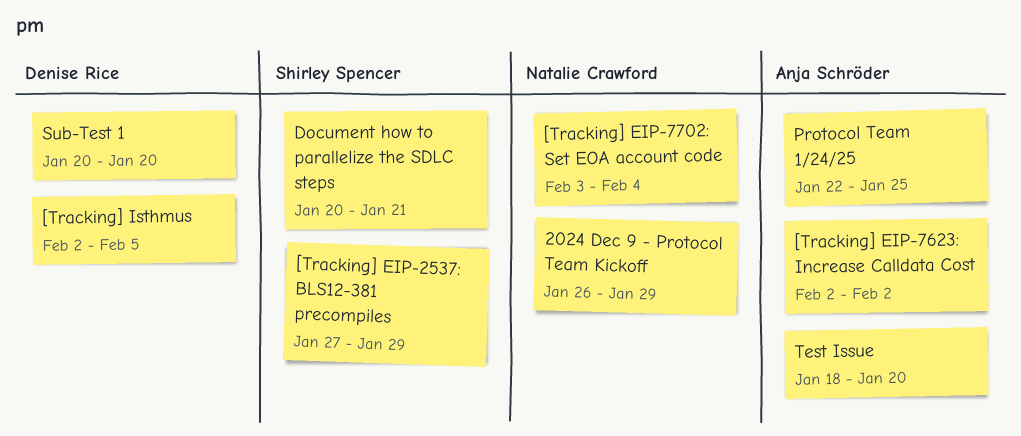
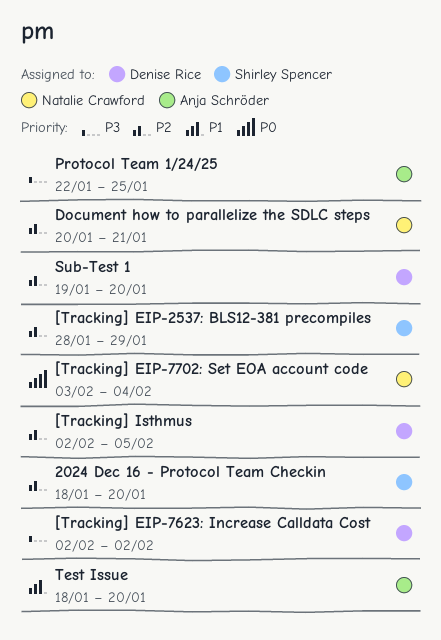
2024 Dec 16 - Protocol Team Checkin: none -> present
2024 Dec 9 - Protocol Team Kickoff: present -> none
[Tracking] EIP-2537: BLS12-381 precompiles, start: Jan 27 -> Jan 28
[Tracking] EIP-7623: Increase Calldata Cost, owner: Anja Schröder -> Denise Rice
Document how to parallelize the SDLC steps, owner: Shirley Spencer -> Natalie Crawford
Sub-Test 1, start: Jan 20 -> Jan 19

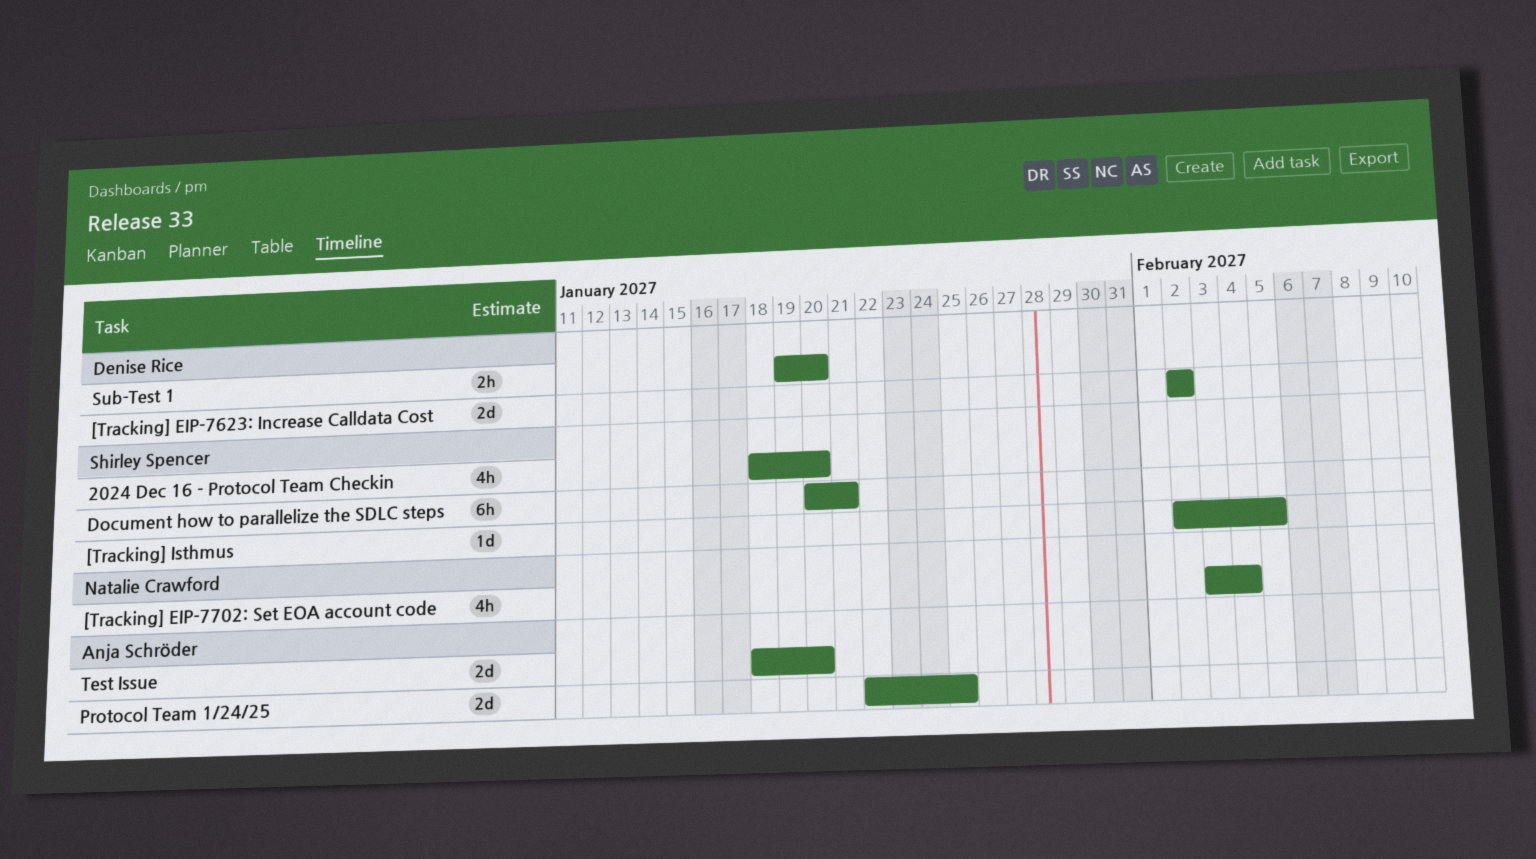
[Tracking] EIP-2537: BLS12-381 precompiles: present -> none
[Tracking] Isthmus, owner: Denise Rice -> Shirley Spencer
Document how to parallelize the SDLC steps, owner: Natalie Crawford -> Shirley Spencer

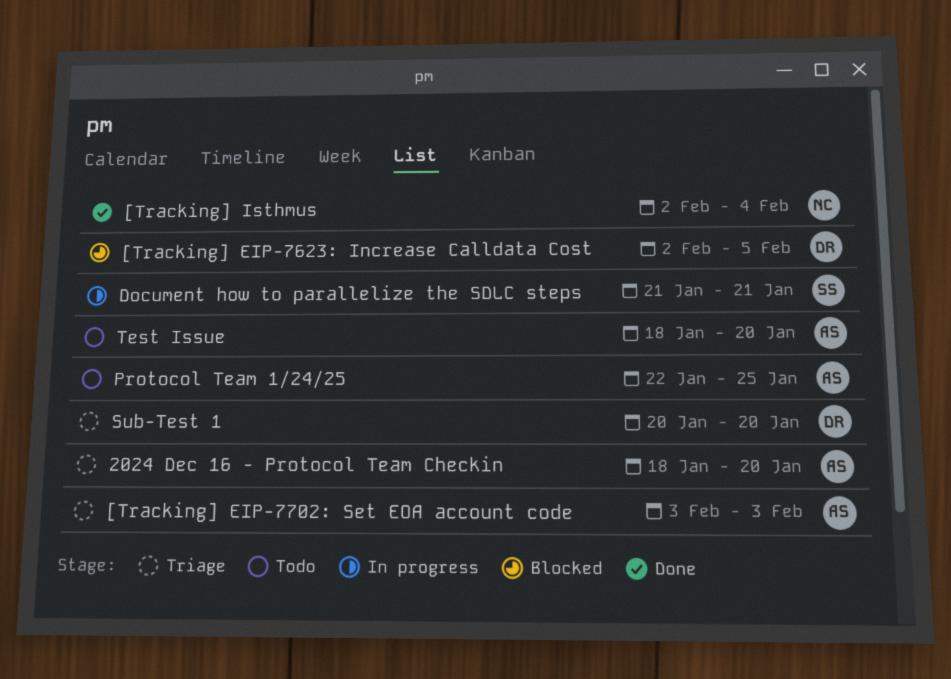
2024 Dec 16 - Protocol Team Checkin, owner: Shirley Spencer -> Anja Schröder
[Tracking] EIP-7623: Increase Calldata Cost, due: Feb 2 -> Feb 5
[Tracking] EIP-7702: Set EOA account code, owner: Natalie Crawford -> Anja Schröder
[Tracking] EIP-7702: Set EOA account code, due: Feb 4 -> Feb 3
[Tracking] Isthmus, owner: Shirley Spencer -> Natalie Crawford
[Tracking] Isthmus, due: Feb 5 -> Feb 4
Document how to parallelize the SDLC steps, start: Jan 20 -> Jan 21
Sub-Test 1, start: Jan 19 -> Jan 20

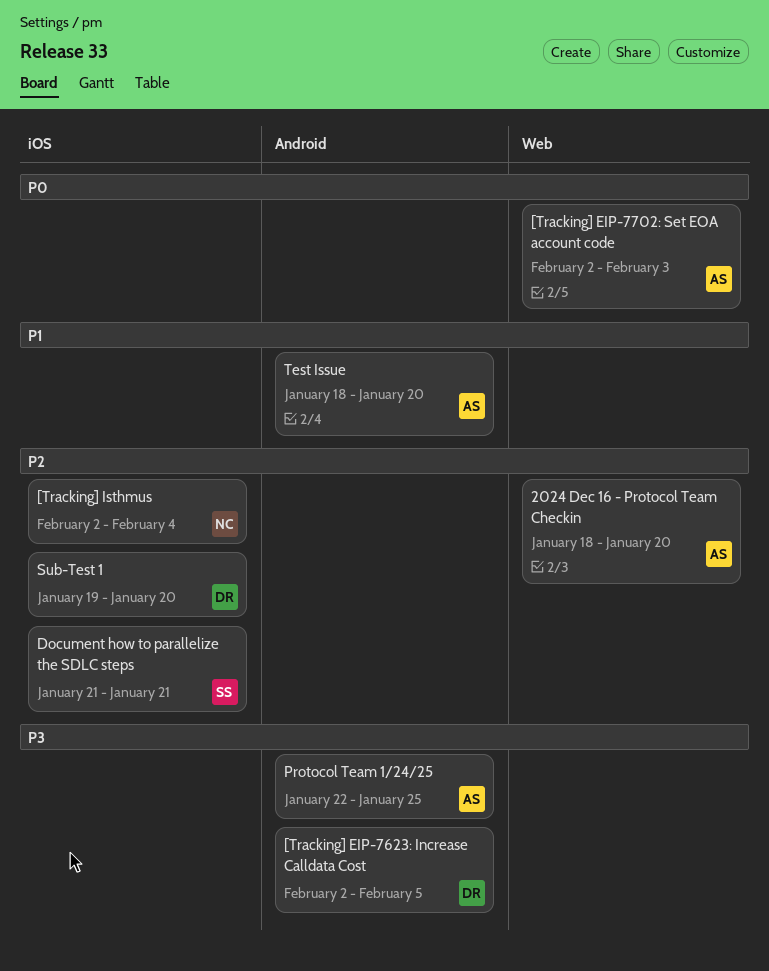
[Tracking] EIP-7702: Set EOA account code, start: Feb 3 -> Feb 2
Sub-Test 1, start: Jan 20 -> Jan 19

